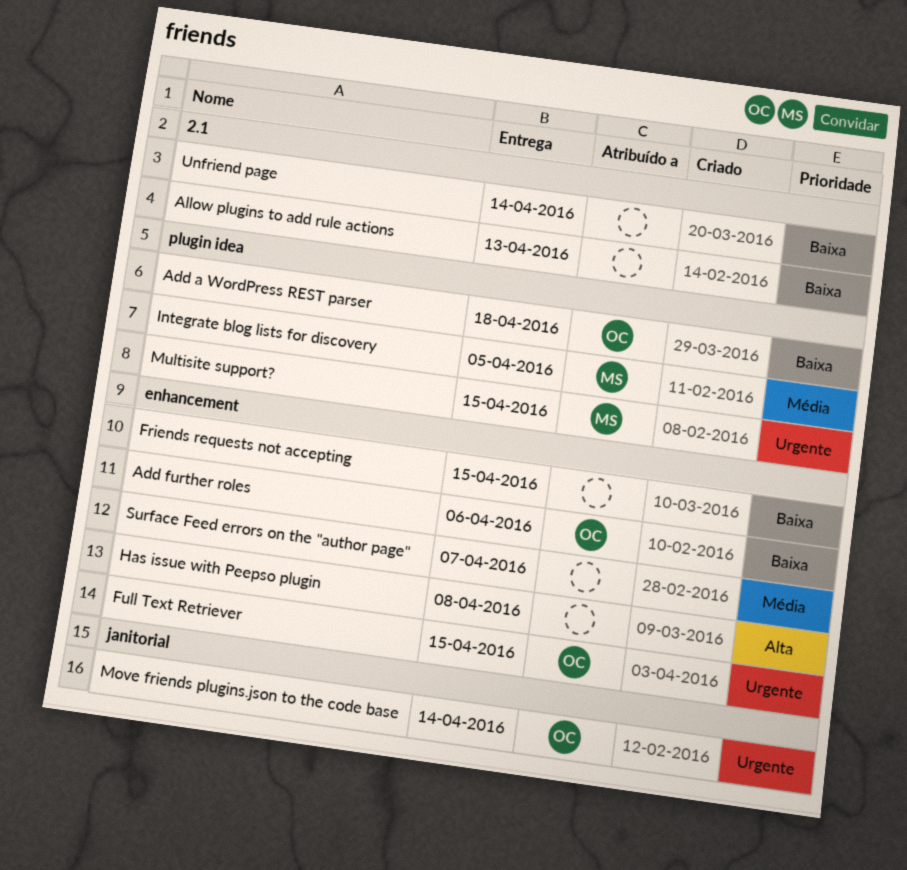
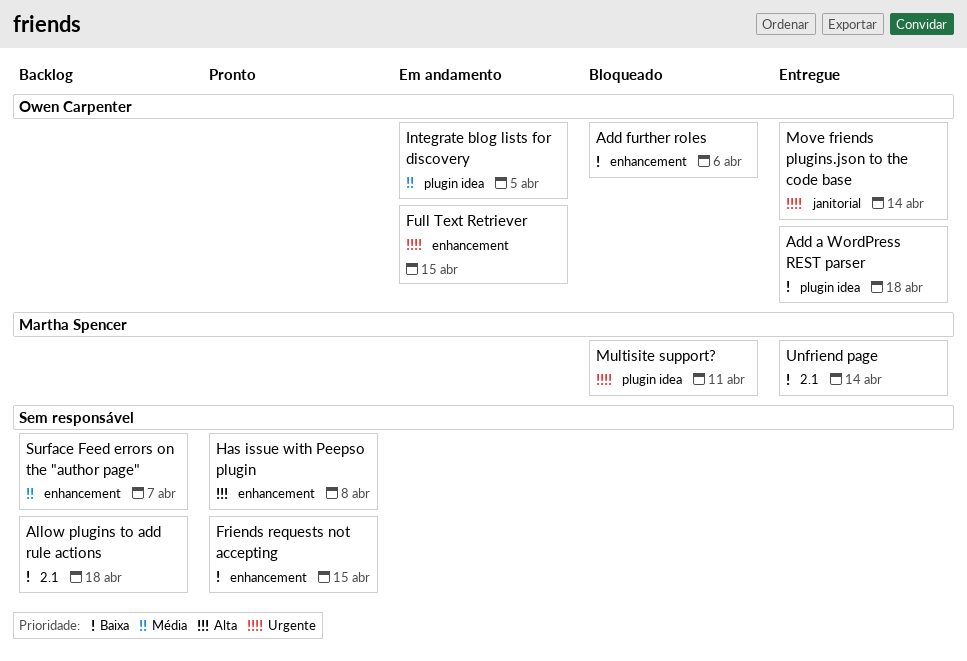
Allow plugins to add rule actions, due: Apr 13 -> Apr 18
Integrate blog lists for discovery, owner: Martha Spencer -> Owen Carpenter
Multisite support?, due: Apr 15 -> Apr 11
Unfriend page, owner: none -> Martha Spencer

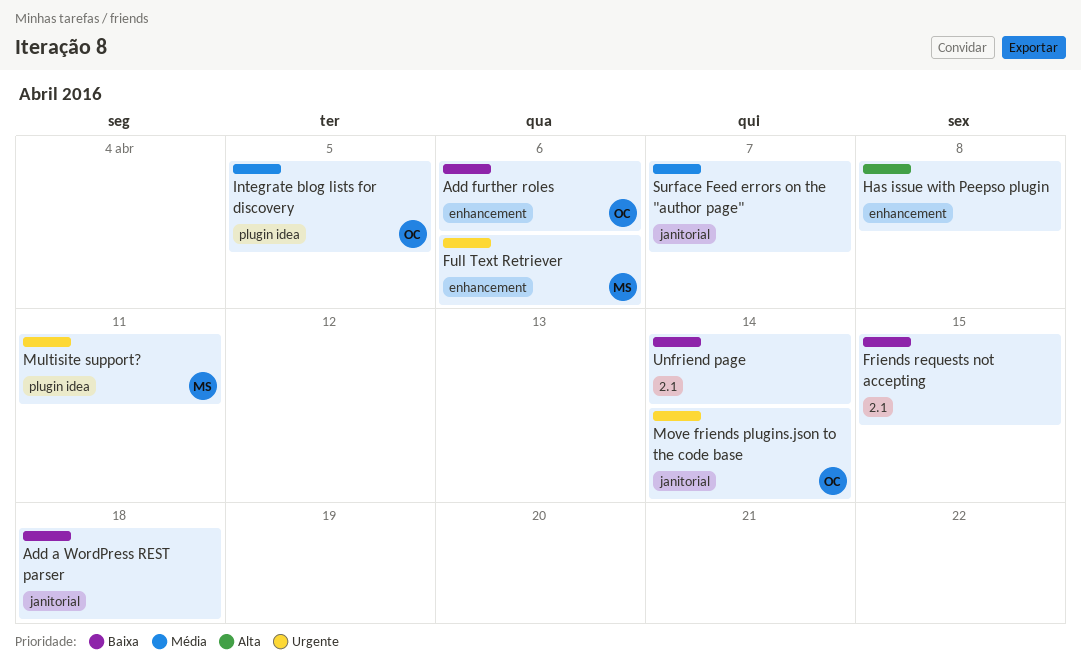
Add a WordPress REST parser, owner: Owen Carpenter -> none
Add a WordPress REST parser, label: plugin idea -> janitorial
Allow plugins to add rule actions: present -> none
Friends requests not accepting, label: enhancement -> 2.1
Full Text Retriever, owner: Owen Carpenter -> Martha Spencer
Full Text Retriever, due: Apr 15 -> Apr 6
Surface Feed errors on the "author page", label: enhancement -> janitorial
Unfriend page, owner: Martha Spencer -> none

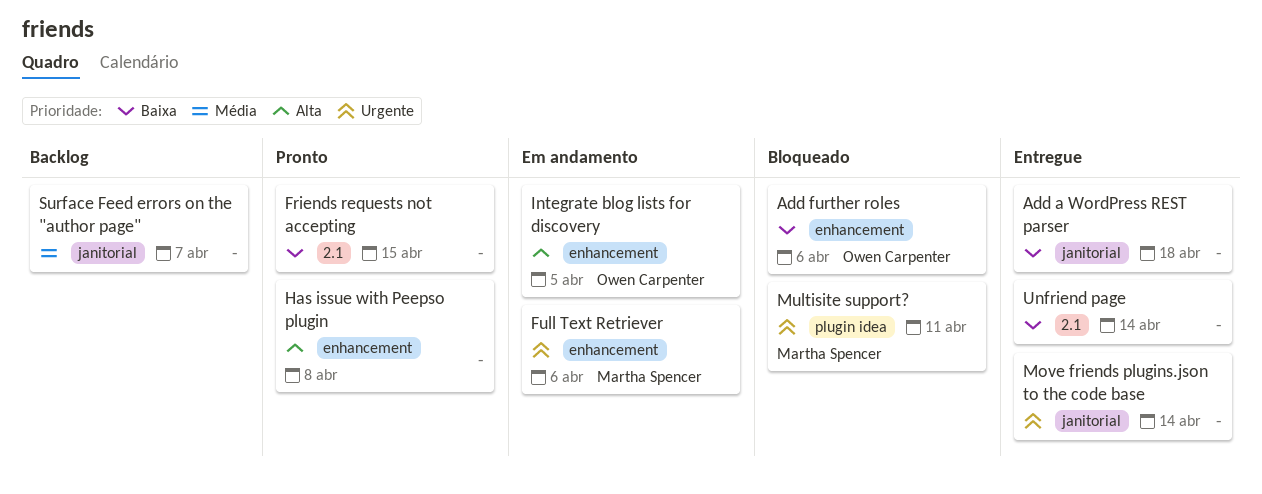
Integrate blog lists for discovery, priority: Média -> Alta
Integrate blog lists for discovery, label: plugin idea -> enhancement
Move friends plugins.json to the code base, owner: Owen Carpenter -> none

